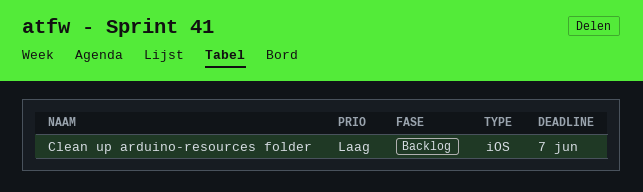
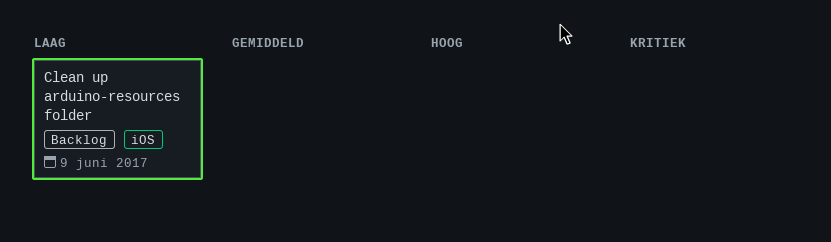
Clean up arduino-resources folder, due: Jun 7 -> Jun 9

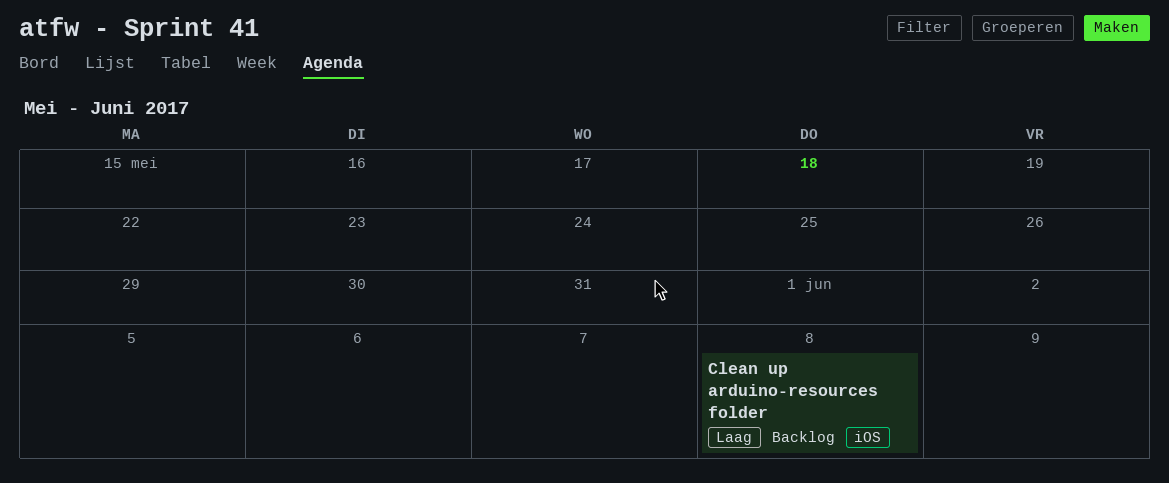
Clean up arduino-resources folder, due: Jun 9 -> Jun 8

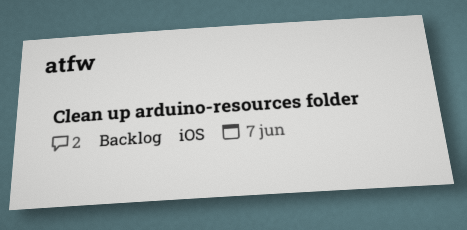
Clean up arduino-resources folder, due: Jun 8 -> Jun 7

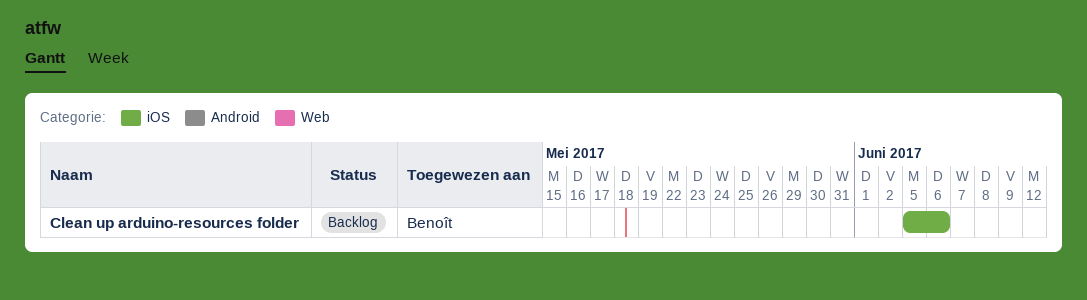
Clean up arduino-resources folder, due: Jun 7 -> Jun 6

